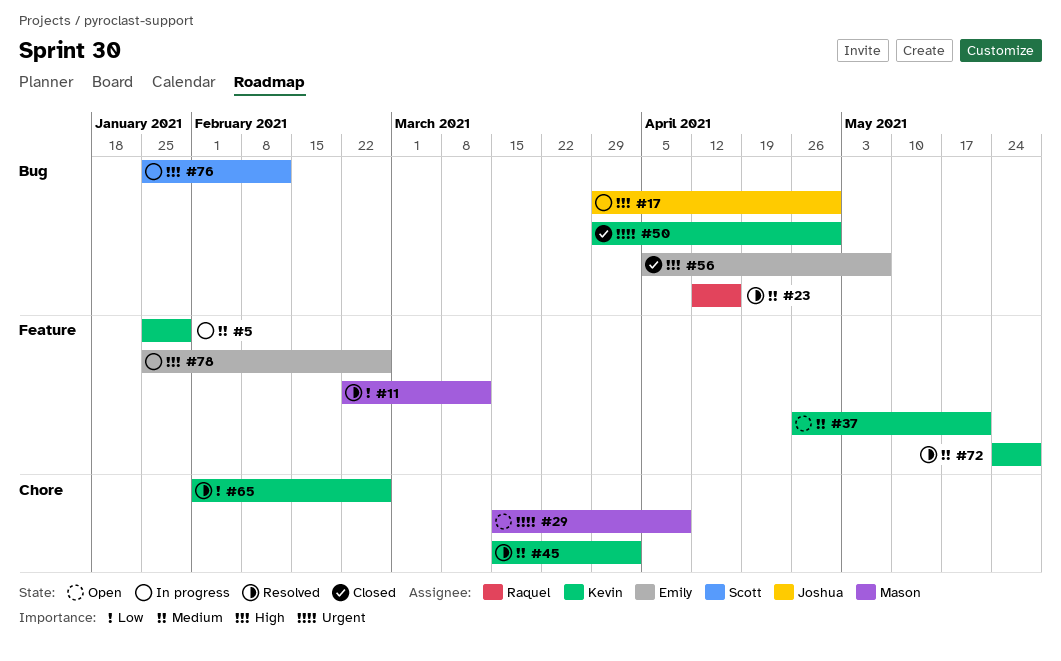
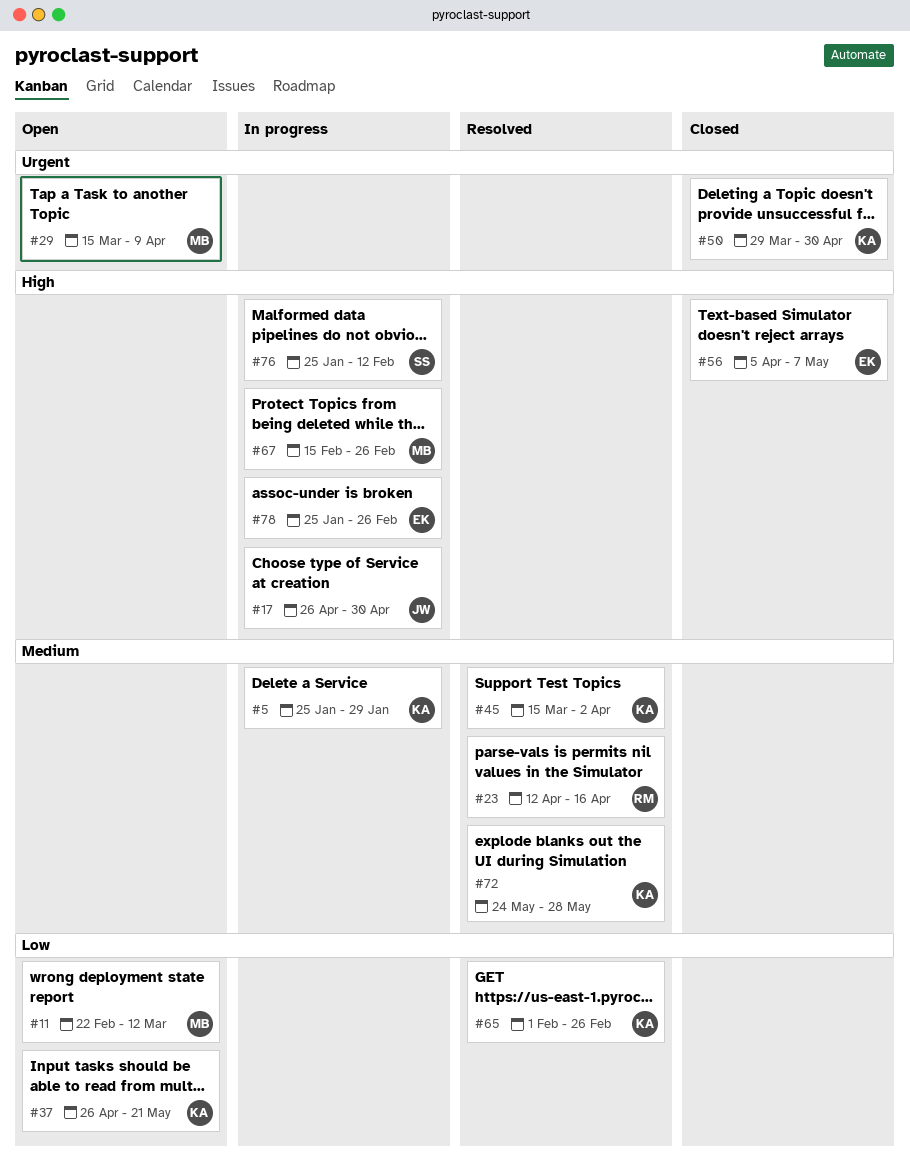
#11, status: Resolved -> Open
#17, start: Mar 29 -> Apr 26
#37, priority: Medium -> Low
#67: none -> present

